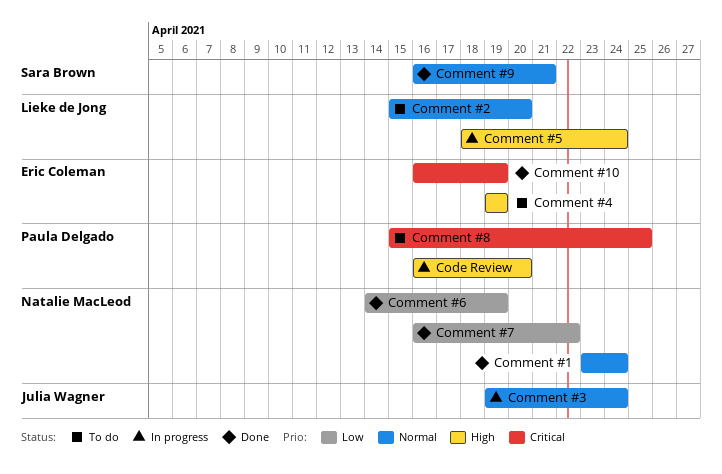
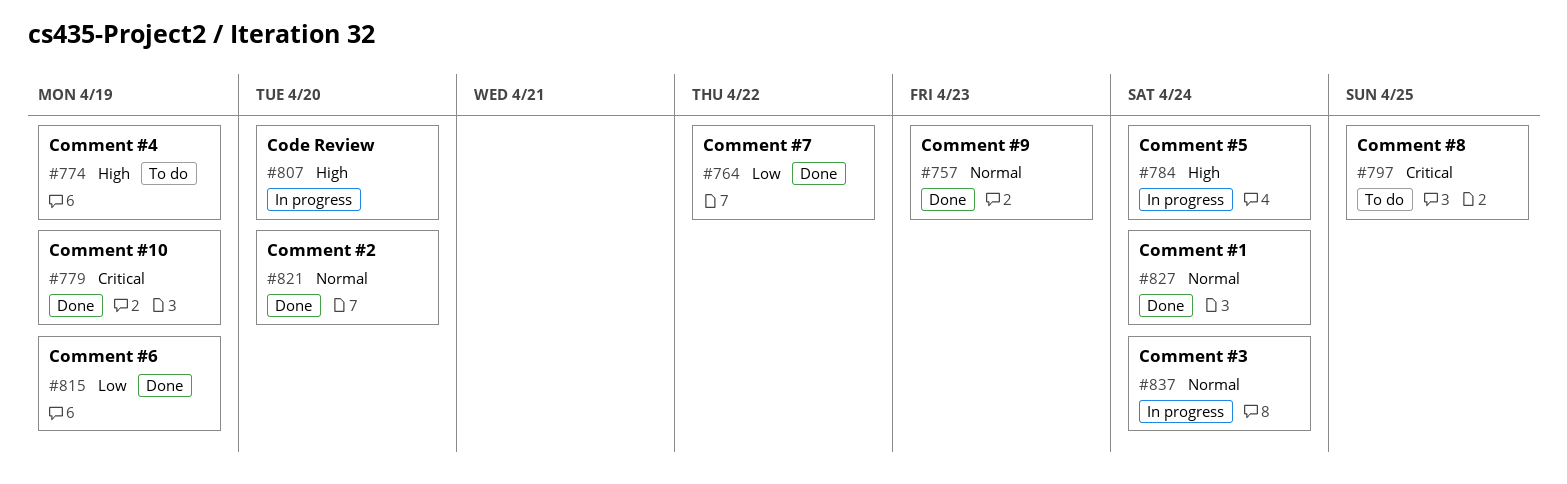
Comment #2, status: To do -> Done
Comment #9, due: Apr 21 -> Apr 23

